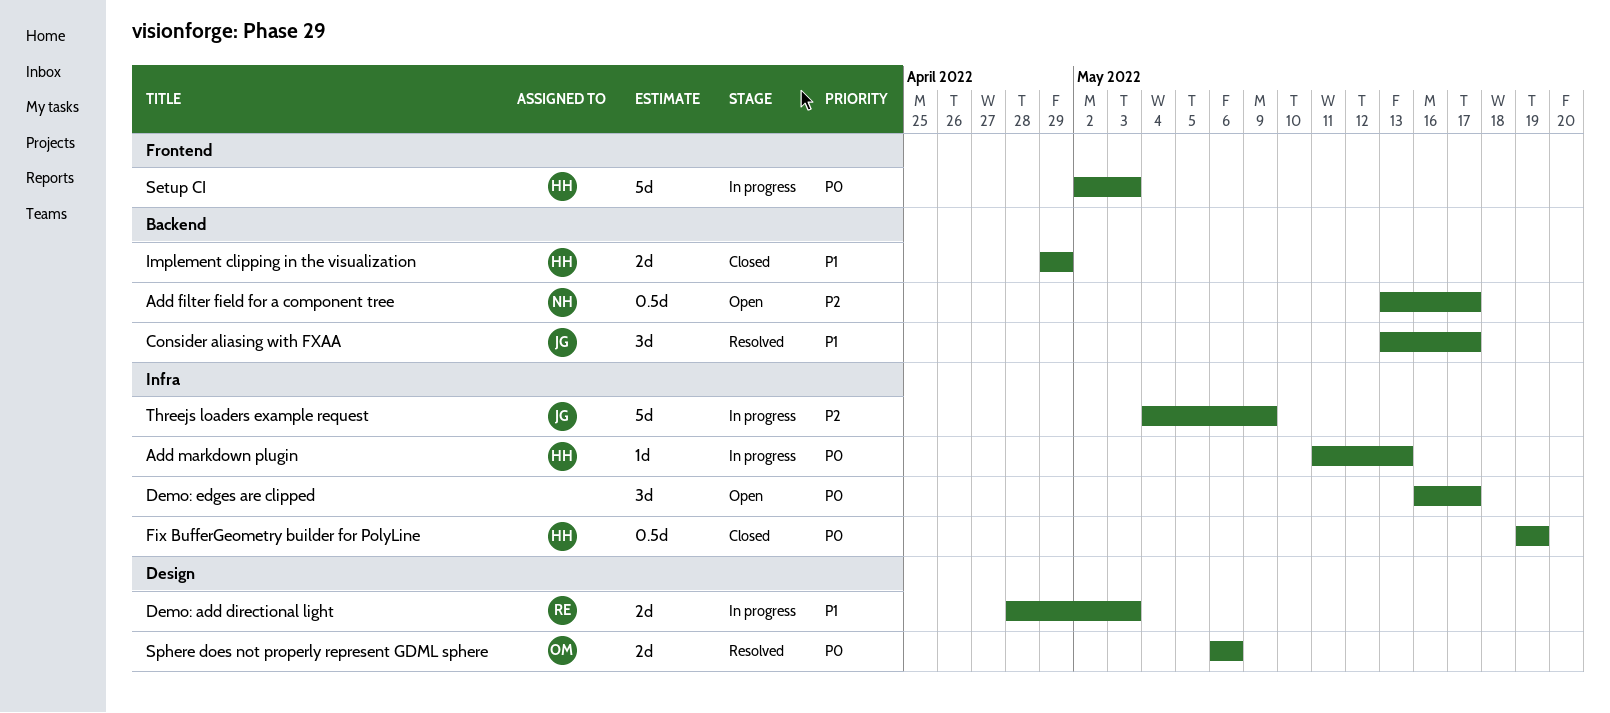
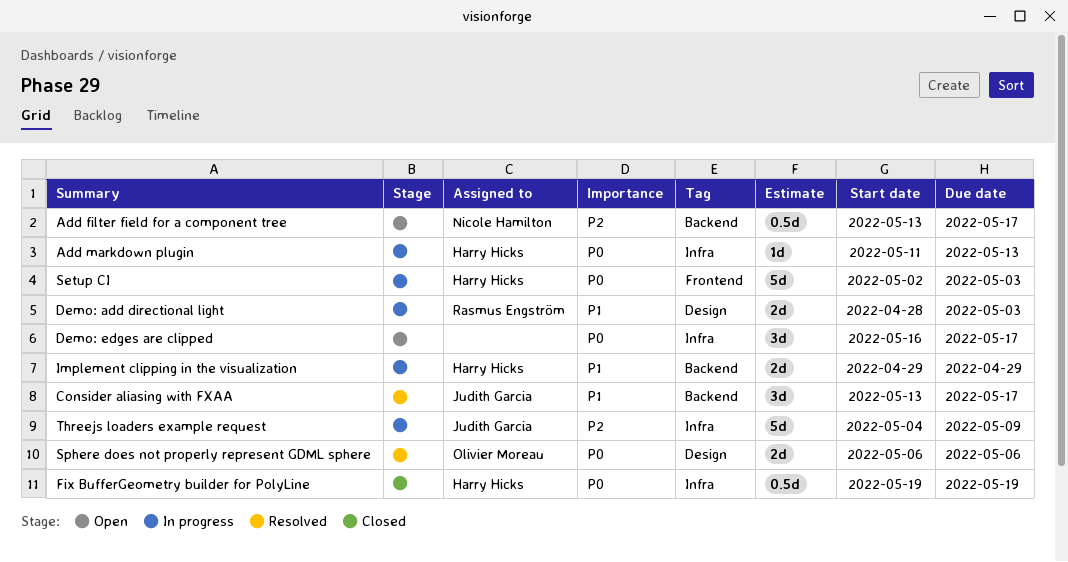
Implement clipping in the visualization, status: Closed -> In progress

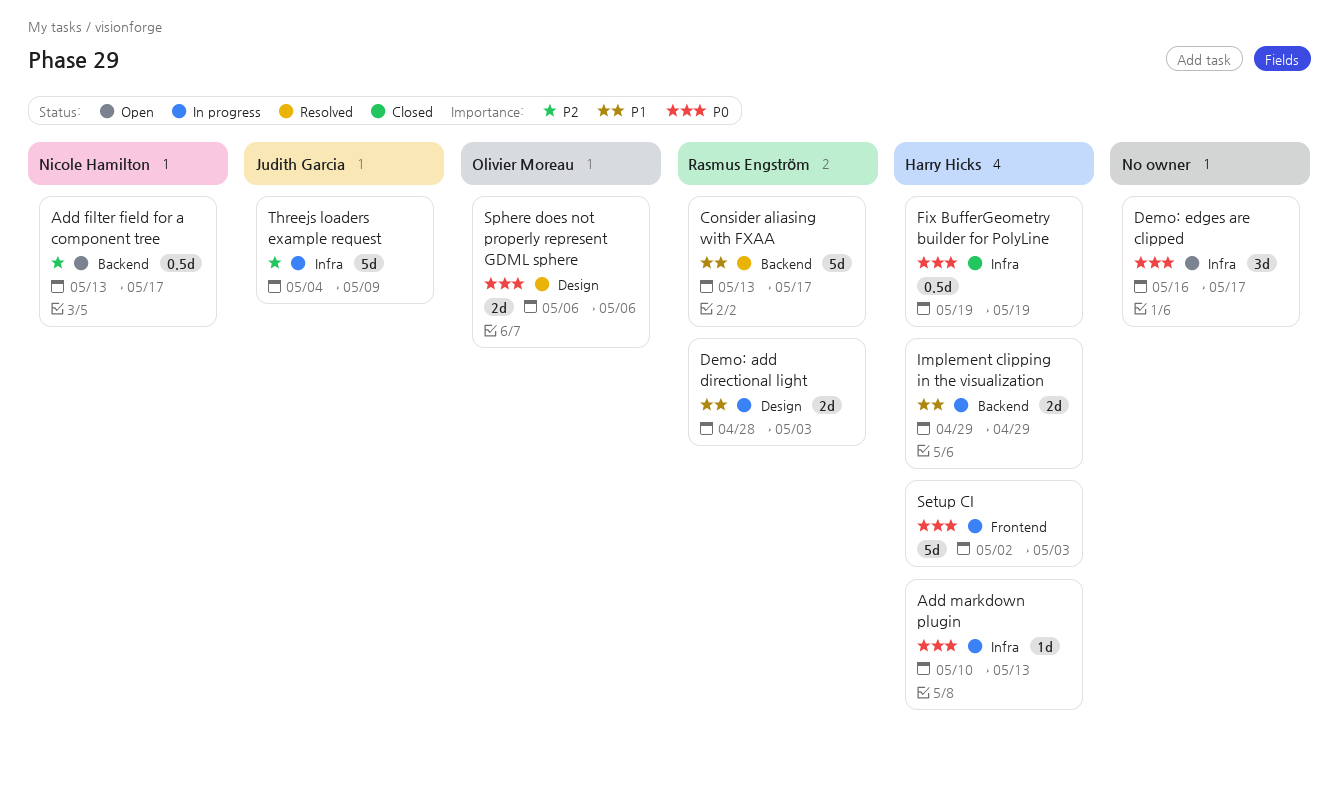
Add markdown plugin, start: May 11 -> May 10
Consider aliasing with FXAA, owner: Judith Garcia -> Rasmus Engström
Consider aliasing with FXAA, estimate: 3d -> 5d

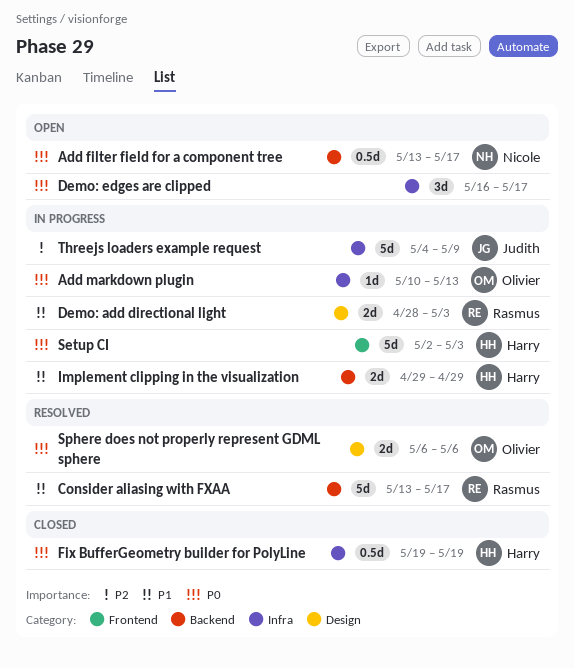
Add filter field for a component tree, priority: P2 -> P0
Add markdown plugin, owner: Harry Hicks -> Olivier Moreau

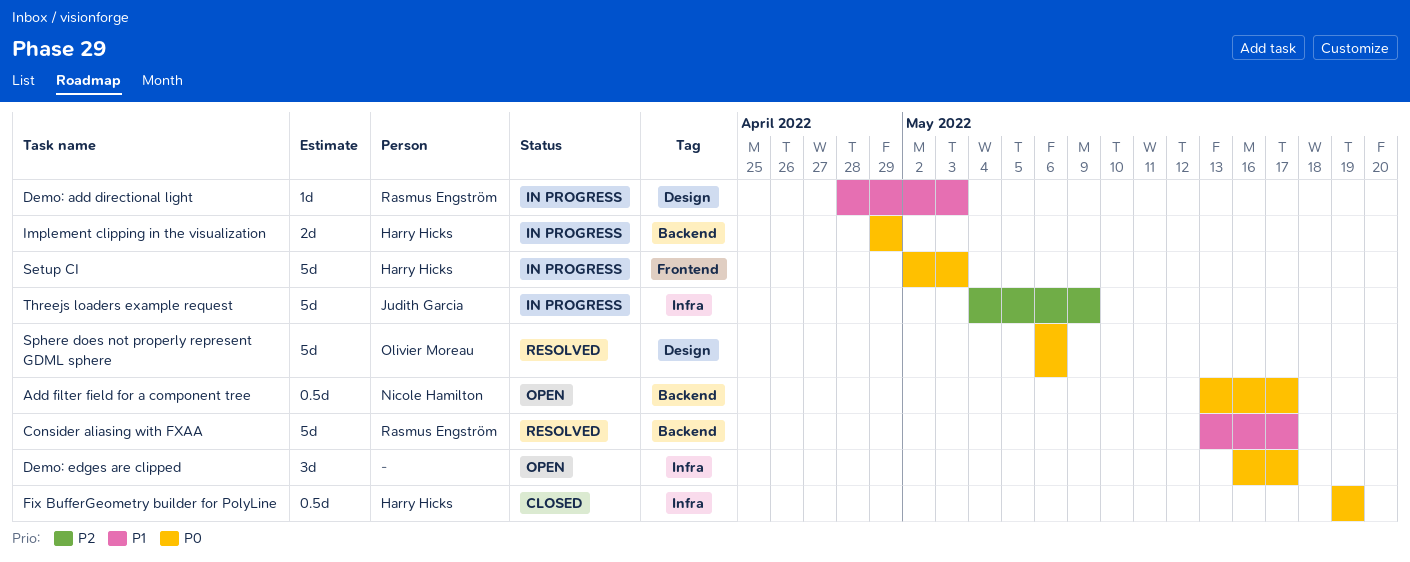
Add markdown plugin: present -> none
Demo: add directional light, estimate: 2d -> 1d
Implement clipping in the visualization, priority: P1 -> P0
Sphere does not properly represent GDML sphere, estimate: 2d -> 5d

